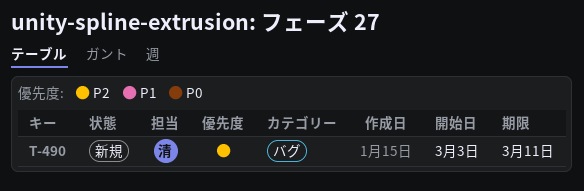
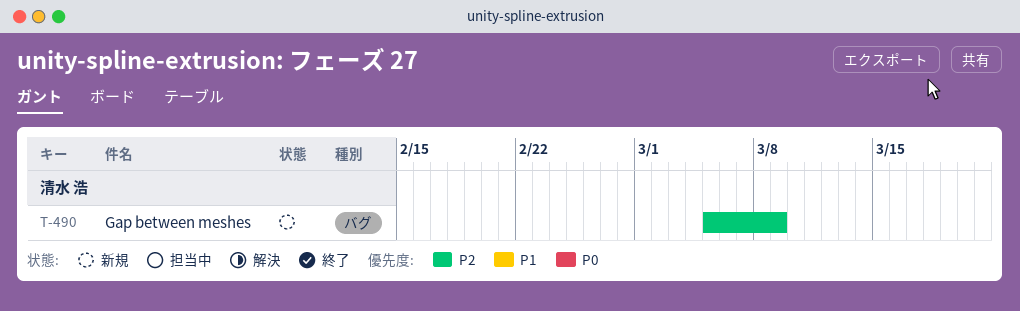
T-490, start: Mar 3 -> Mar 5
T-490, due: Mar 11 -> Mar 9

